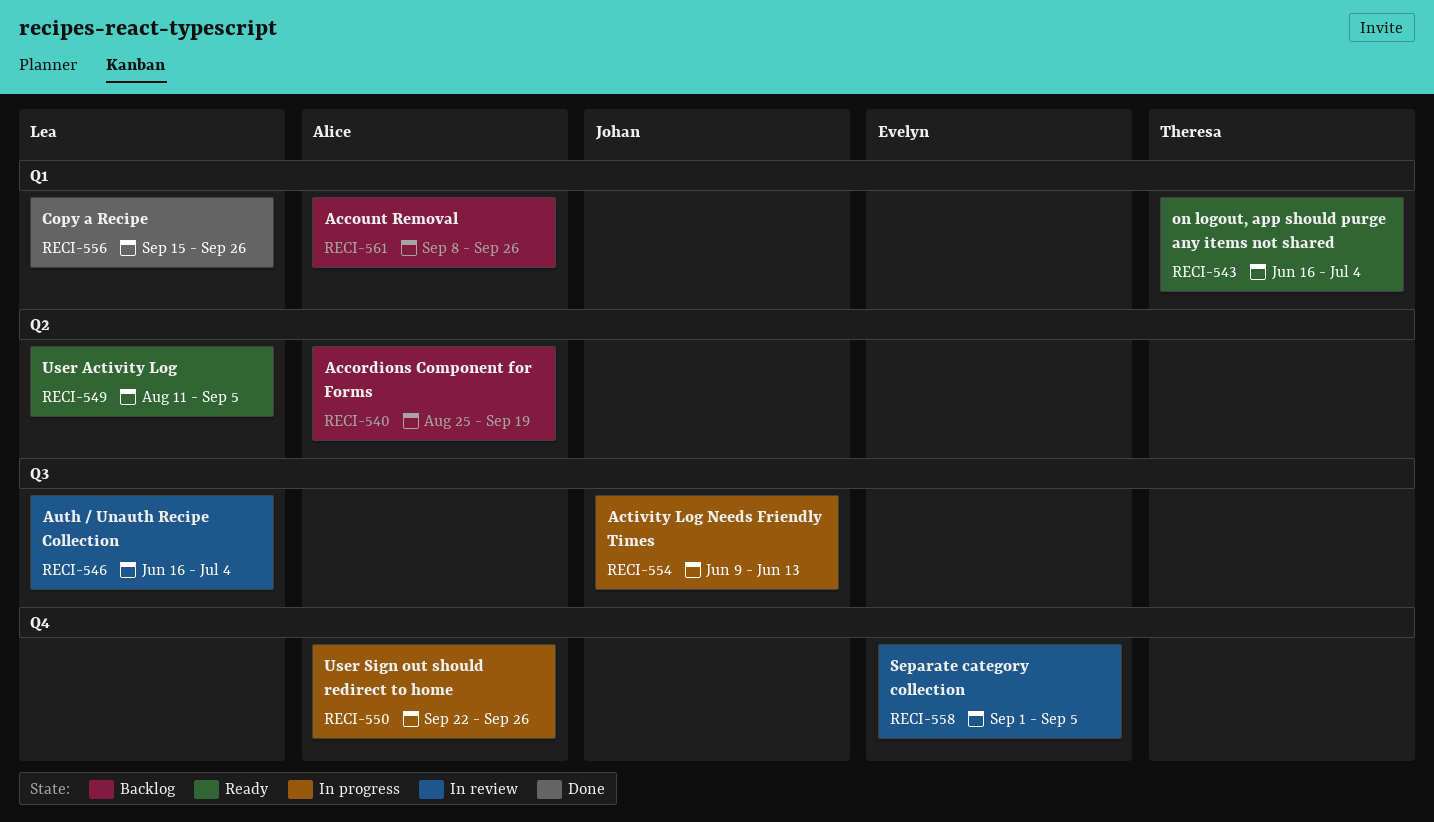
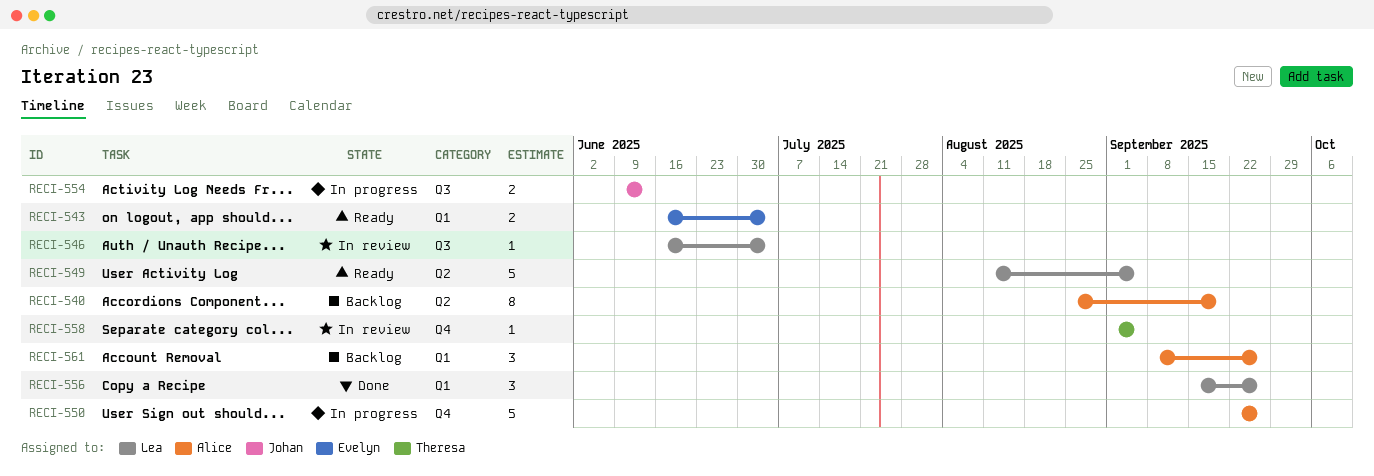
RECI-543, owner: Theresa -> Evelyn
RECI-558, owner: Evelyn -> Theresa

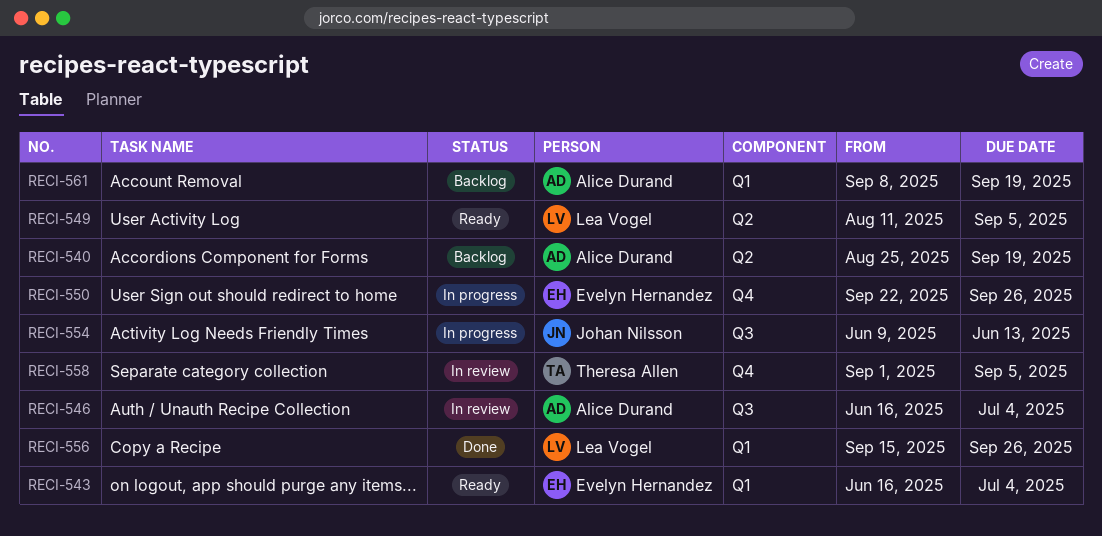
RECI-546, owner: Lea Vogel -> Alice Durand
RECI-550, owner: Alice Durand -> Evelyn Hernandez
RECI-561, due: Sep 26 -> Sep 19

